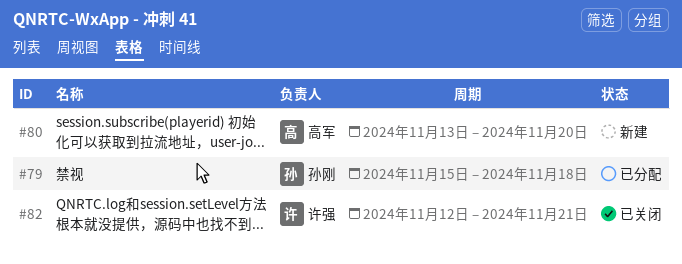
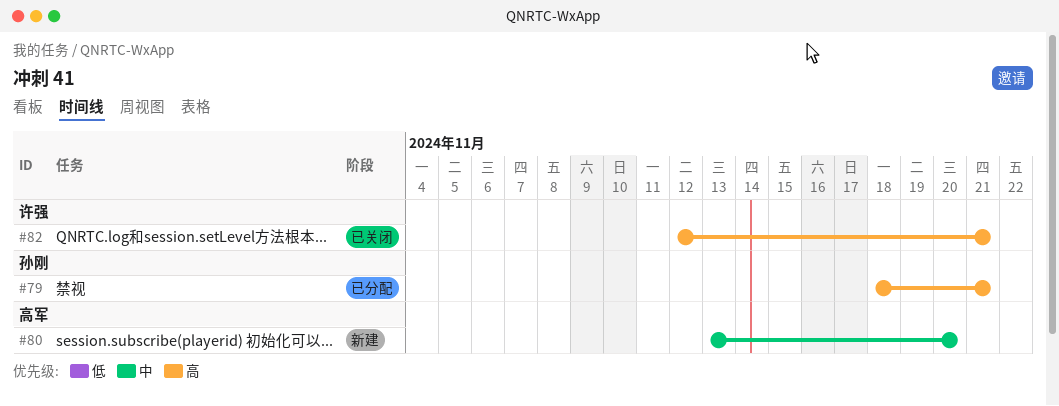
#79, start: Nov 15 -> Nov 18
#79, due: Nov 18 -> Nov 21

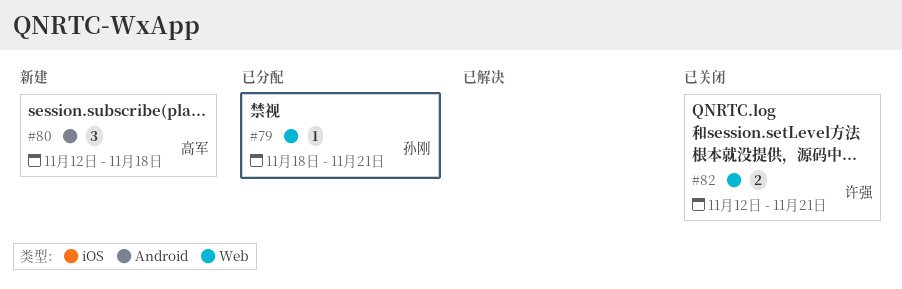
#80, start: Nov 13 -> Nov 12
#80, due: Nov 20 -> Nov 18

